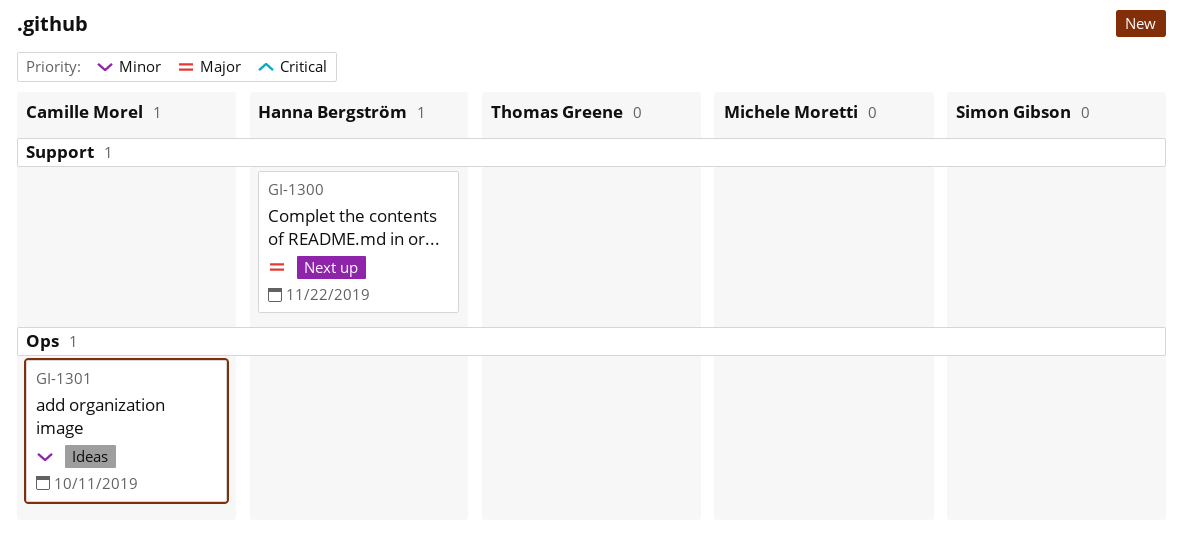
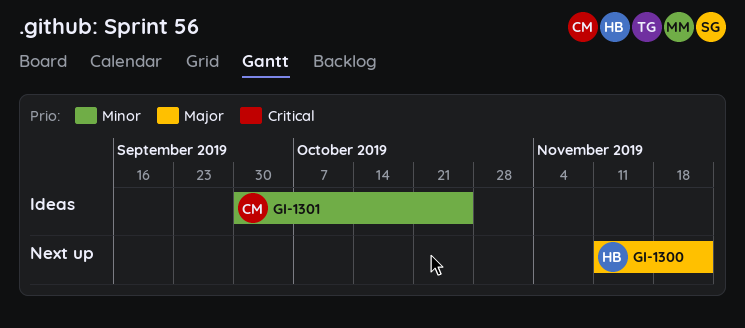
GI-1301, due: Oct 11 -> Oct 25

